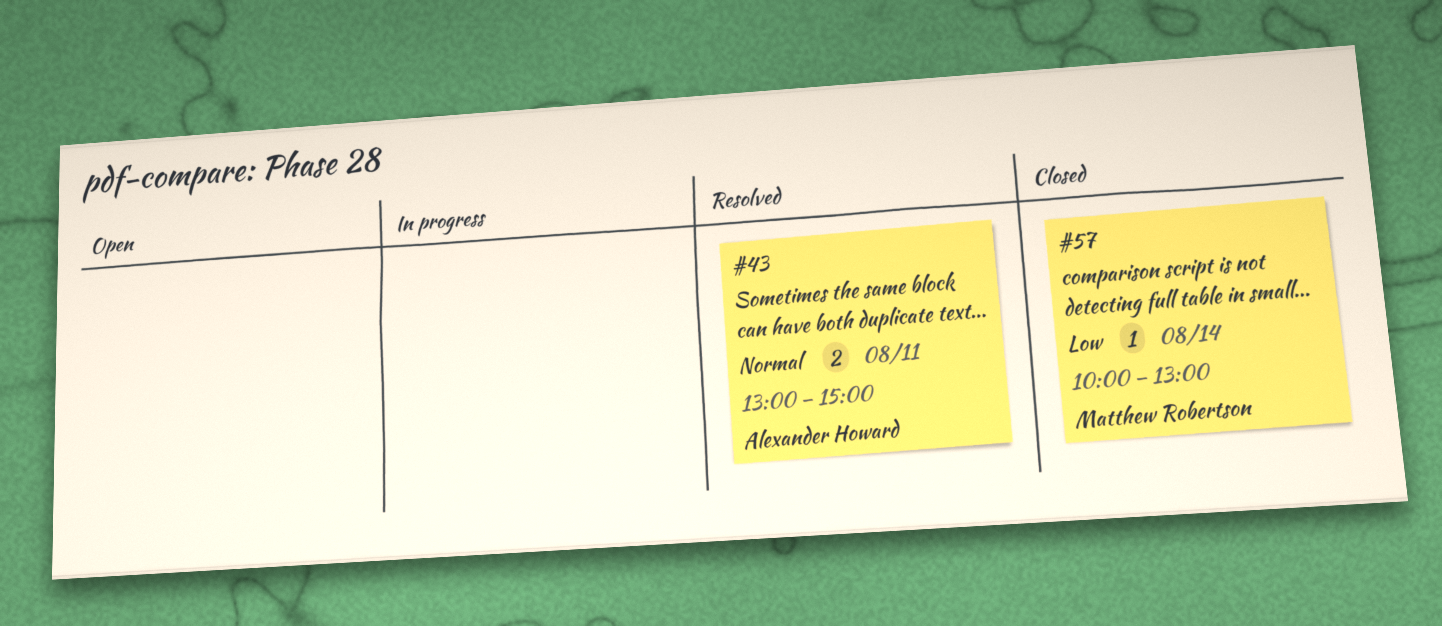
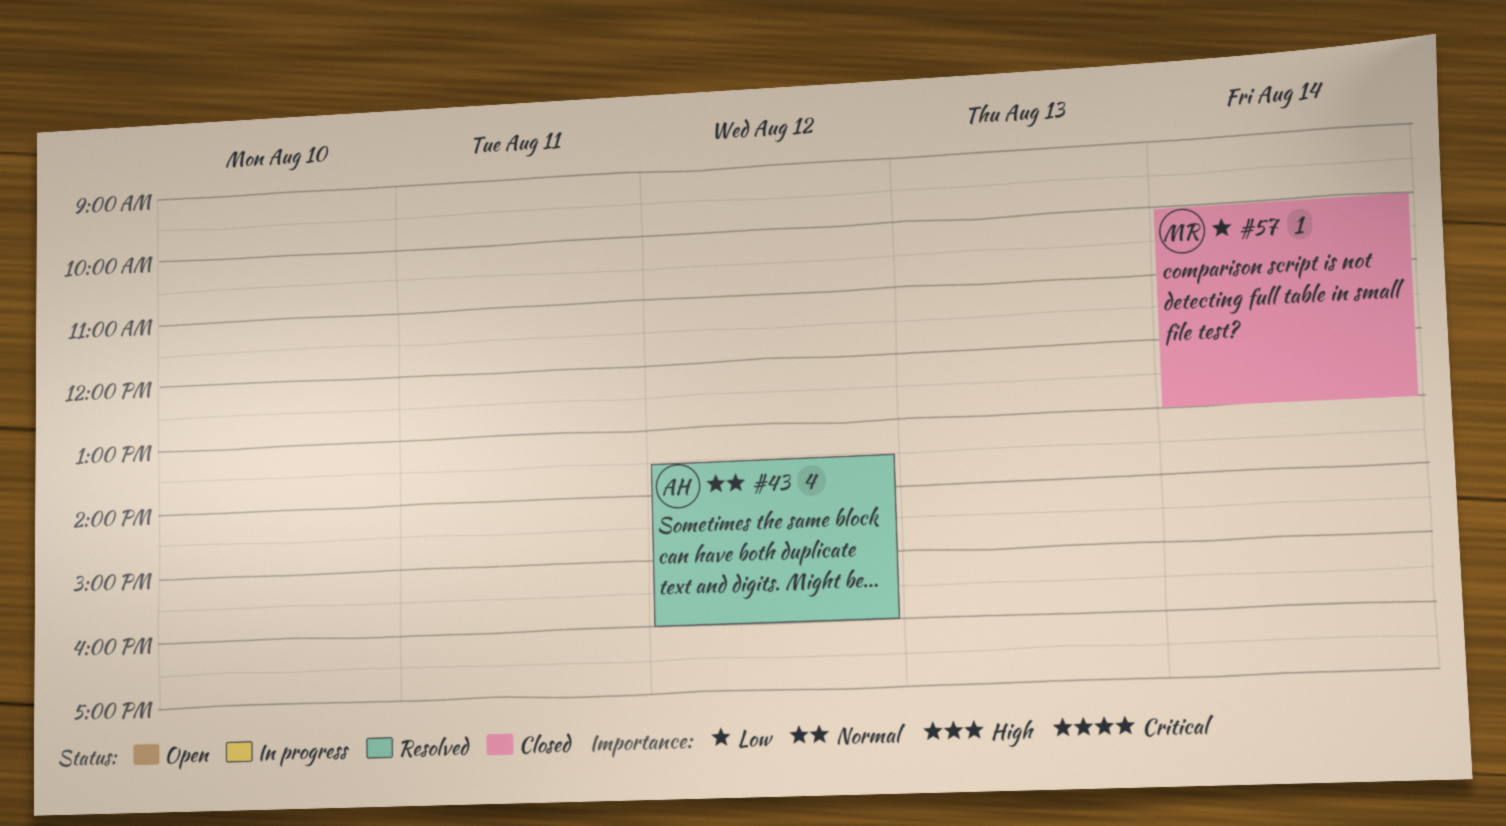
#43, estimate: 2 -> 4
#43, day: Aug 11 -> Aug 12
#43, begins: 13:00 -> 13:30
#43, ends: 15:00 -> 16:00

